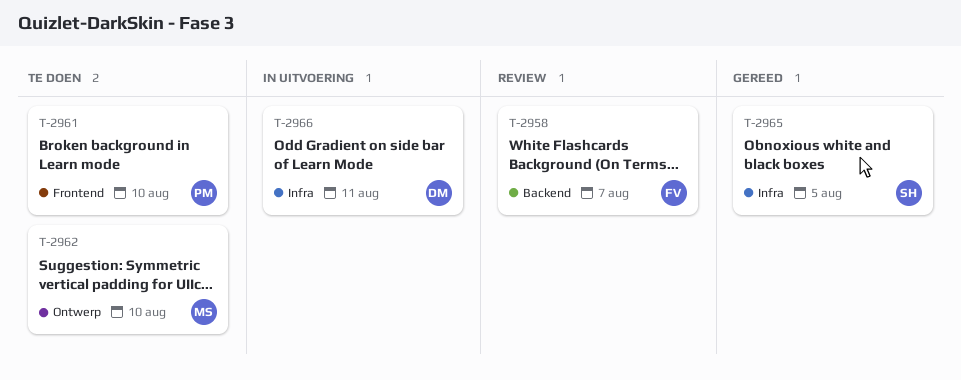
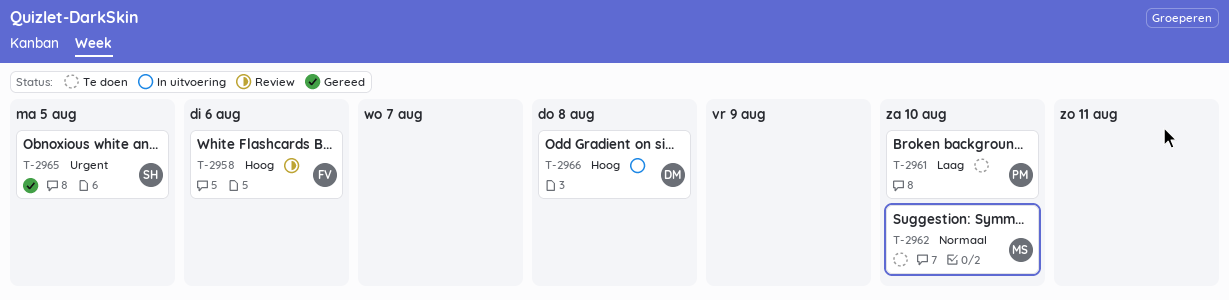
T-2958, due: Aug 7 -> Aug 6
T-2966, due: Aug 11 -> Aug 8

